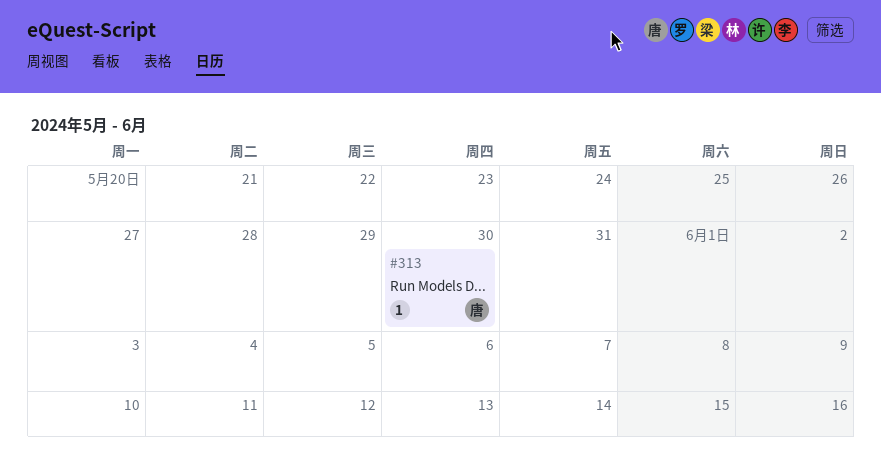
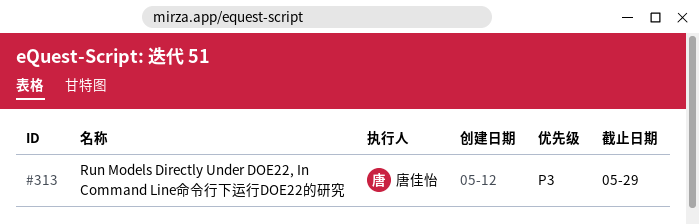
#313, due: May 30 -> May 29

